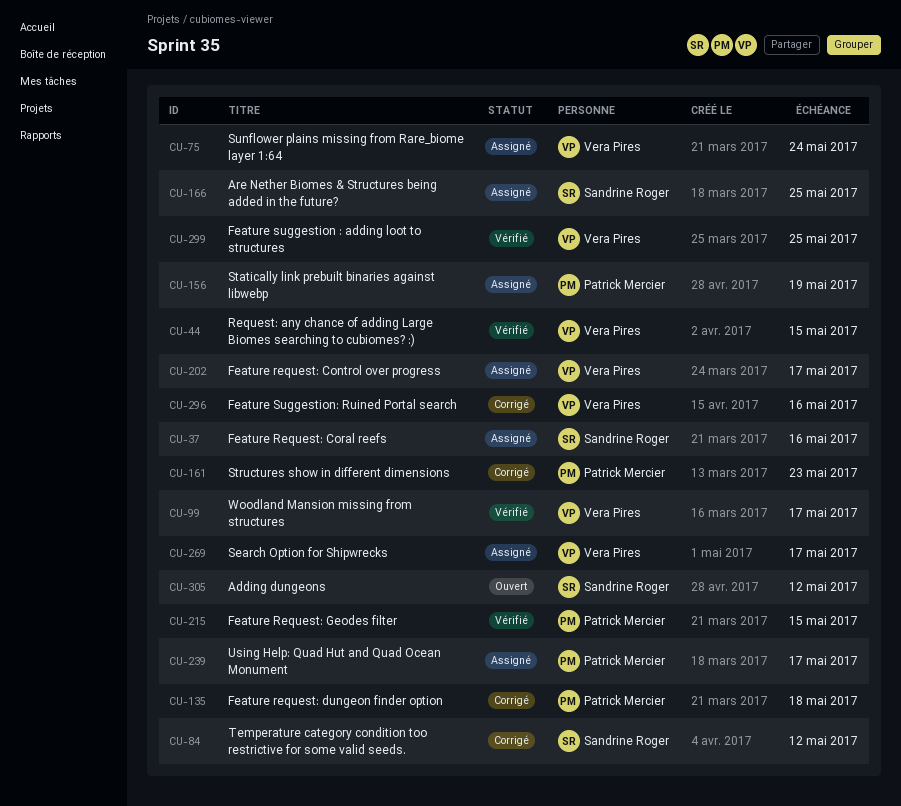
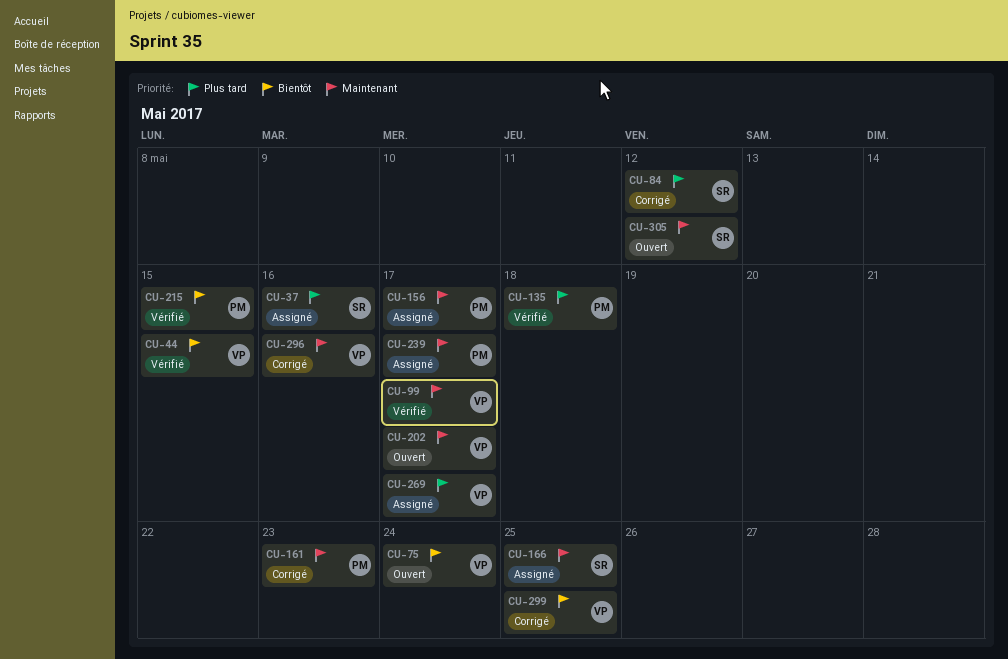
CU-75, status: Assigné -> Ouvert
CU-135, status: Corrigé -> Vérifié
CU-156, due: May 19 -> May 17
CU-202, status: Assigné -> Ouvert
CU-299, status: Vérifié -> Corrigé

